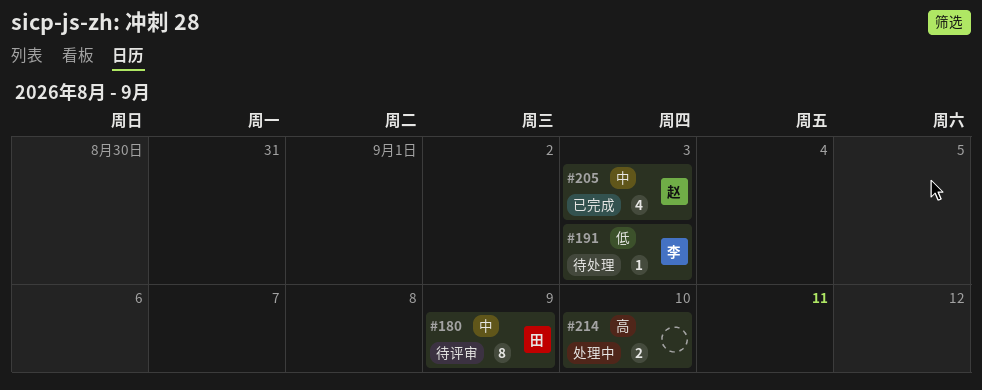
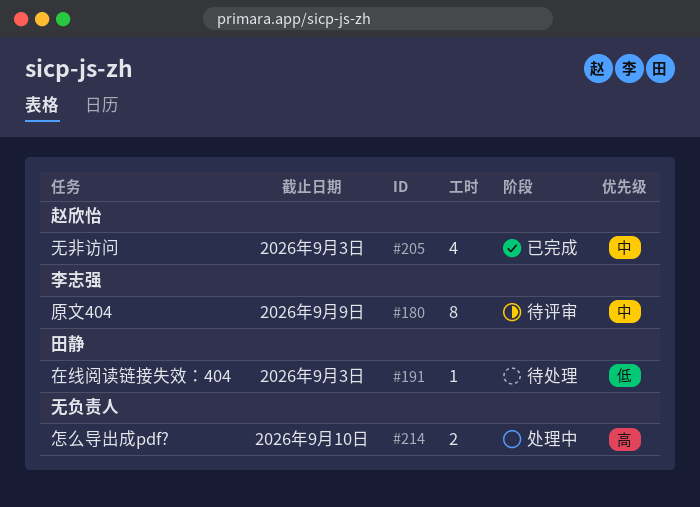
#180, owner: 田静 -> 李志强
#191, owner: 李志强 -> 田静

